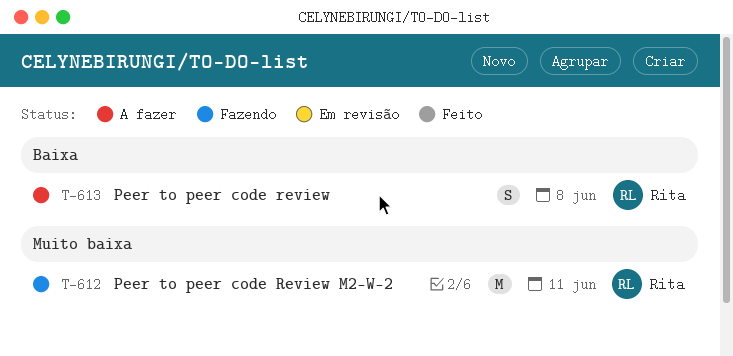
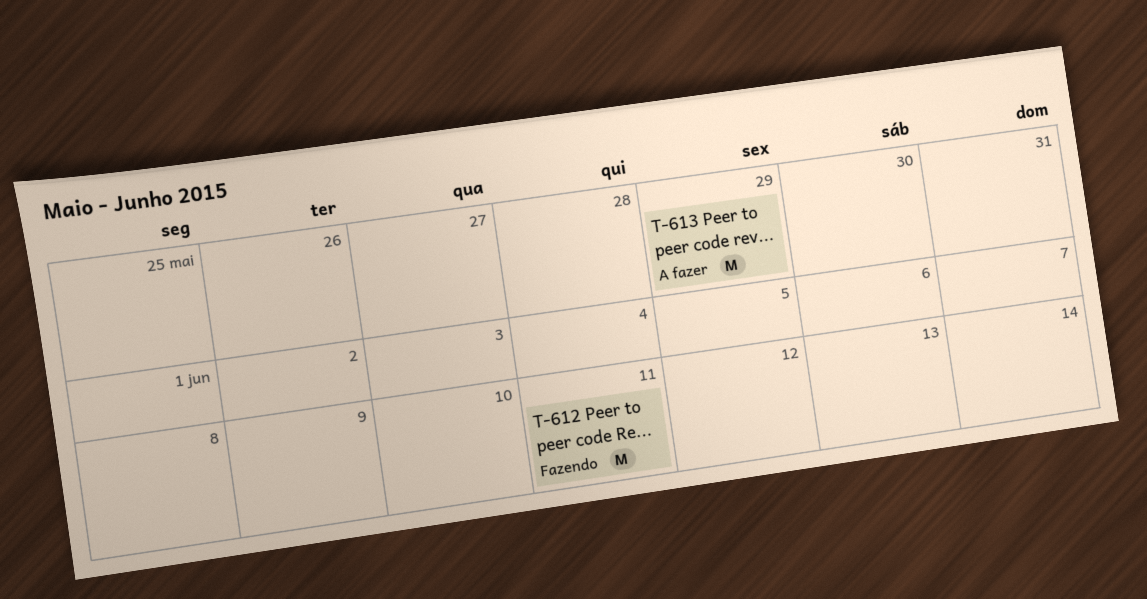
T-613, estimate: S -> M
T-613, due: Jun 8 -> May 29

